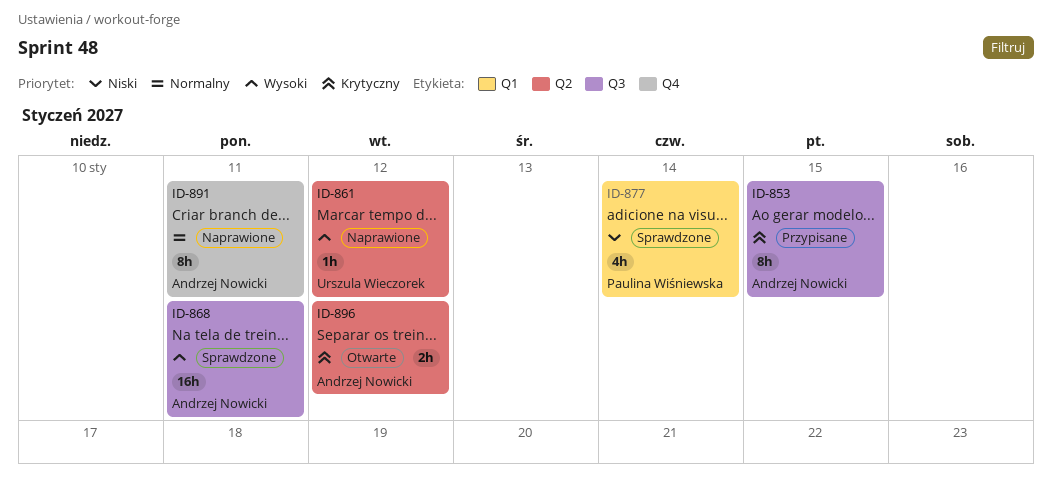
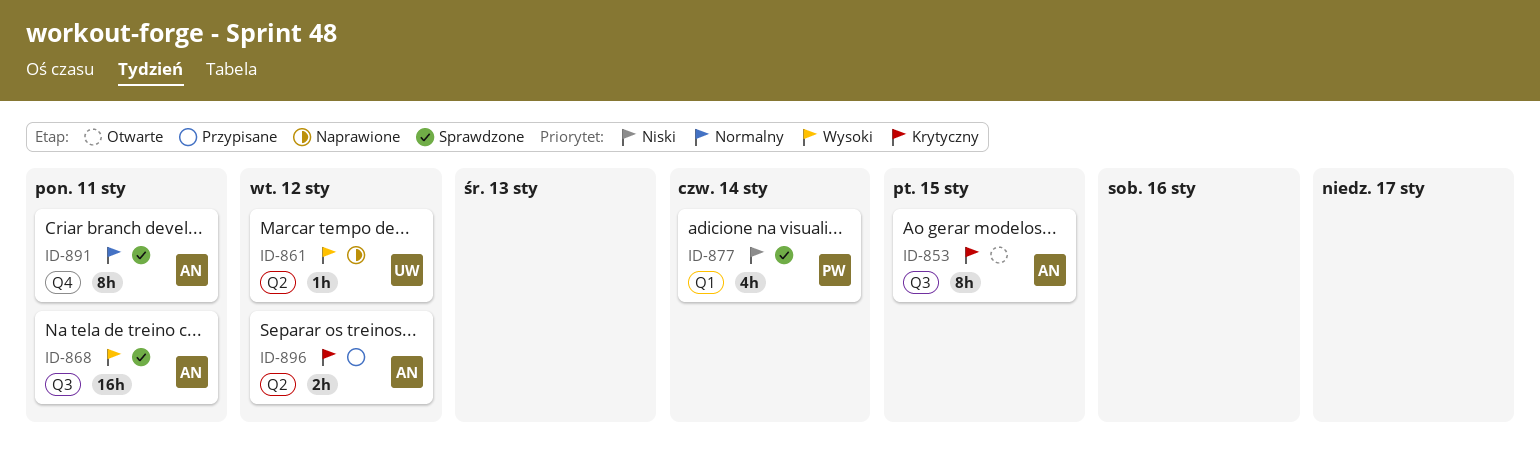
ID-853, status: Przypisane -> Otwarte
ID-891, status: Naprawione -> Sprawdzone
ID-896, status: Otwarte -> Przypisane

